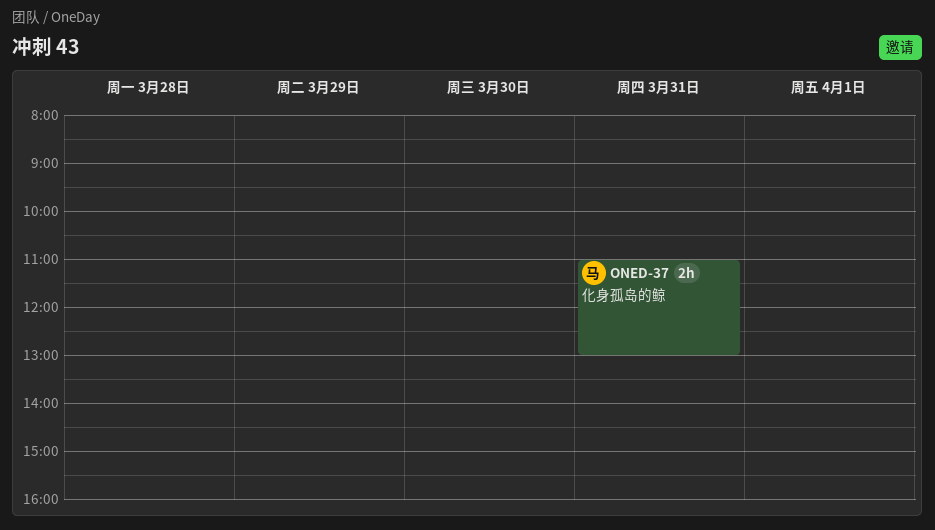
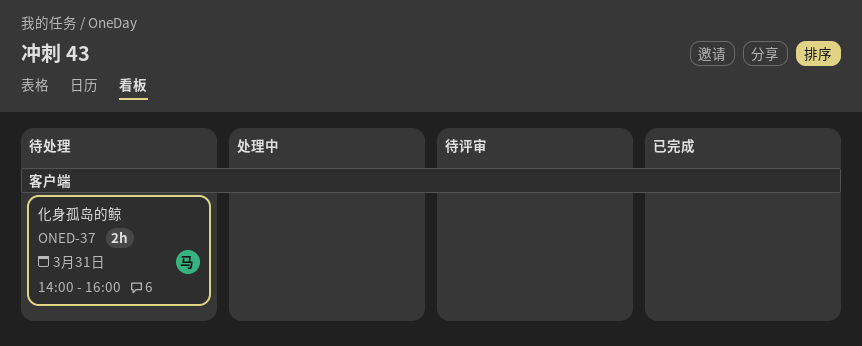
ONED-37, begins: 11:00 -> 14:00
ONED-37, ends: 13:00 -> 16:00

